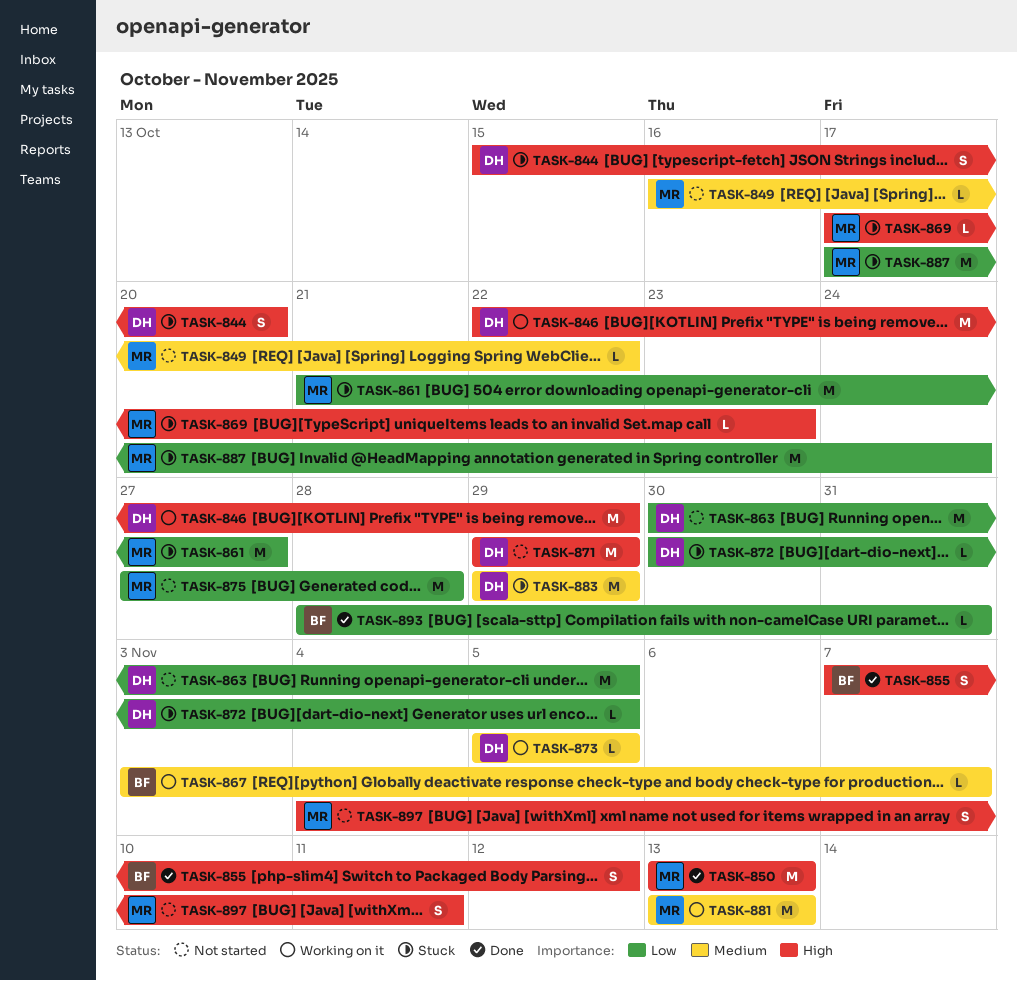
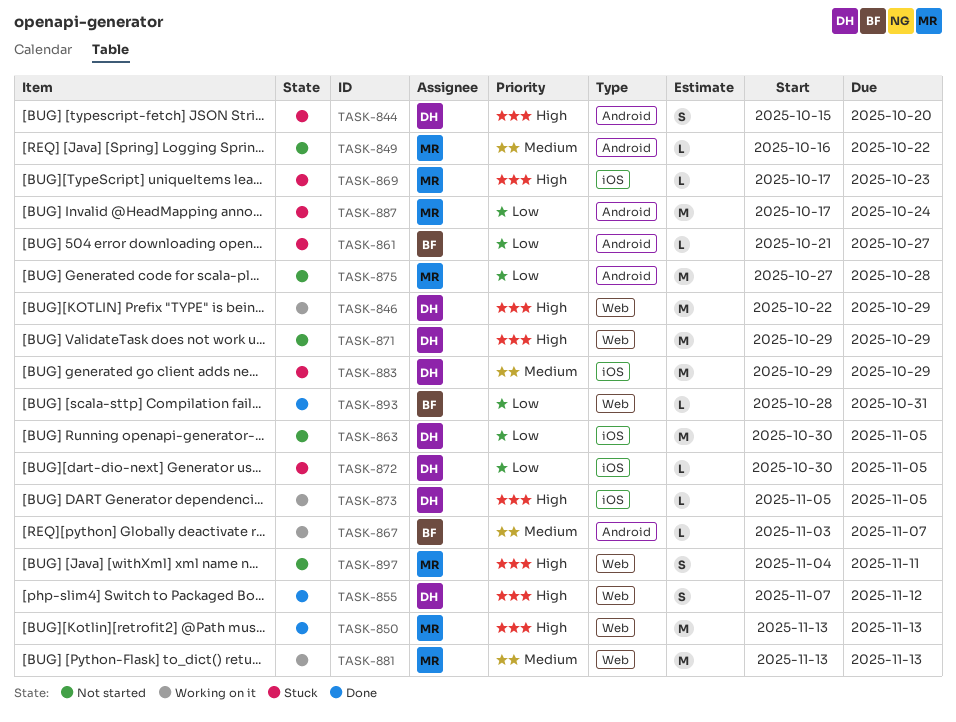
TASK-855, owner: BF -> DH
TASK-861, owner: MR -> BF
TASK-861, estimate: M -> L
TASK-873, priority: Medium -> High

